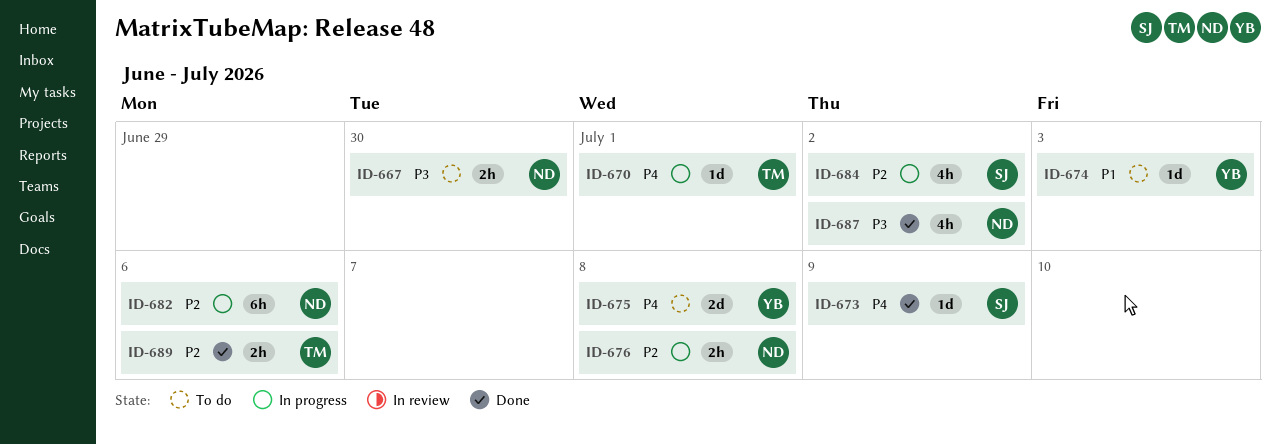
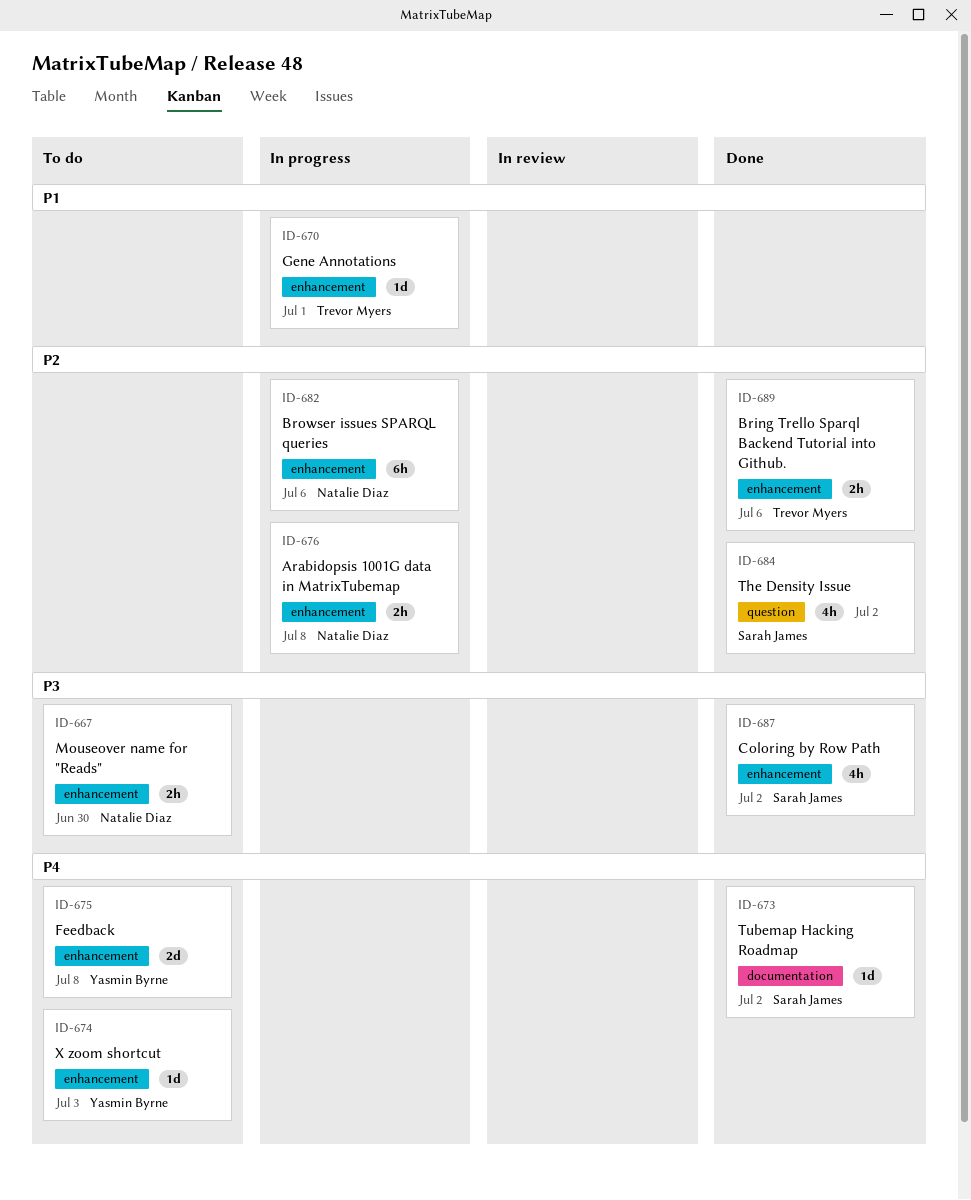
ID-670, priority: P4 -> P1
ID-673, due: Jul 9 -> Jul 2
ID-674, priority: P1 -> P4
ID-684, status: In progress -> Done
ID-687, owner: Natalie Diaz -> Sarah James

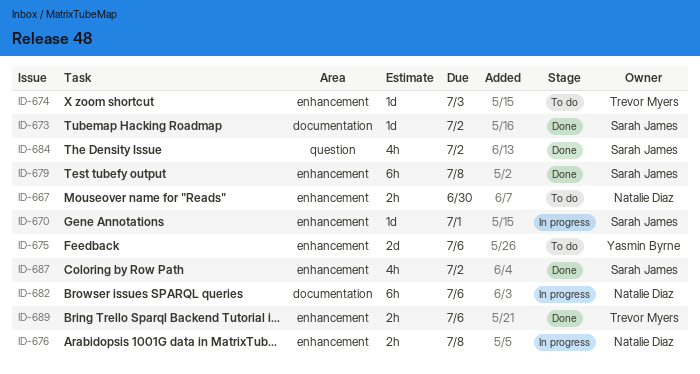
ID-670, owner: Trevor Myers -> Sarah James
ID-674, owner: Yasmin Byrne -> Trevor Myers
ID-675, due: Jul 8 -> Jul 6
ID-679: none -> present
ID-682, label: enhancement -> documentation

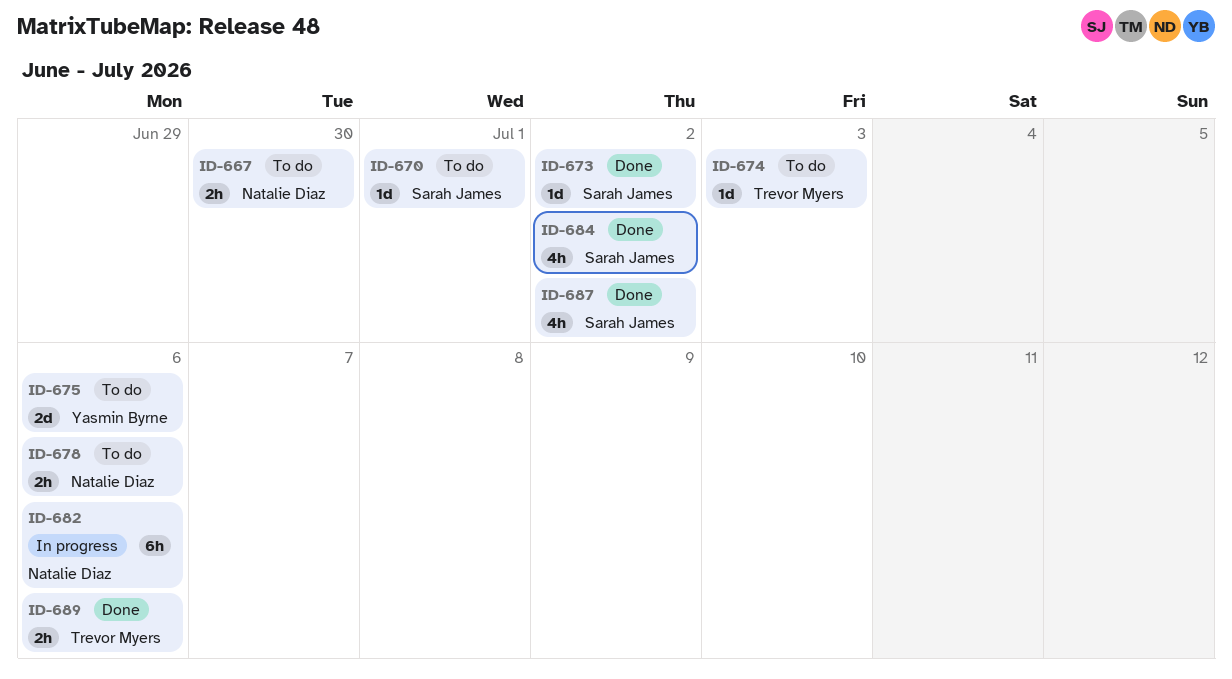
ID-670, status: In progress -> To do
ID-676: present -> none
ID-678: none -> present
ID-679: present -> none

